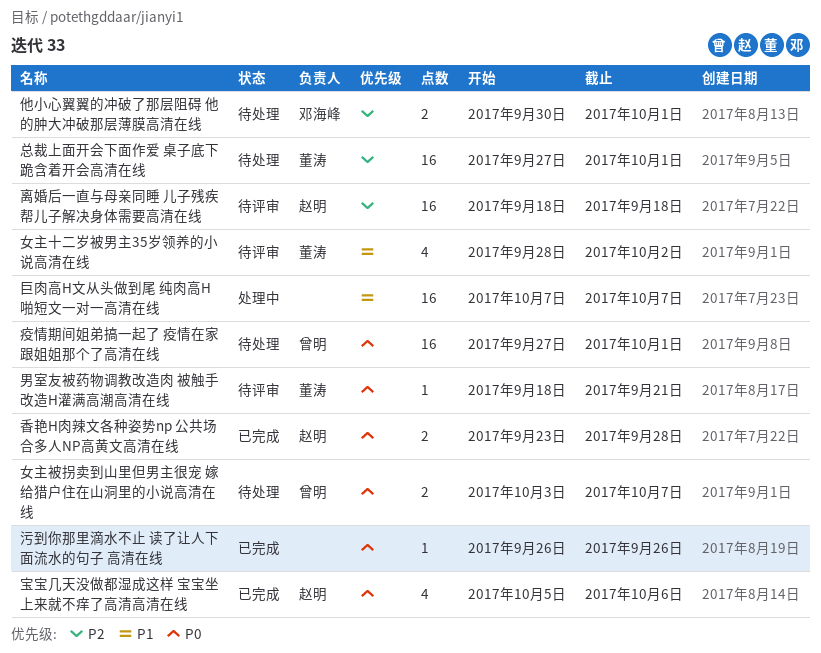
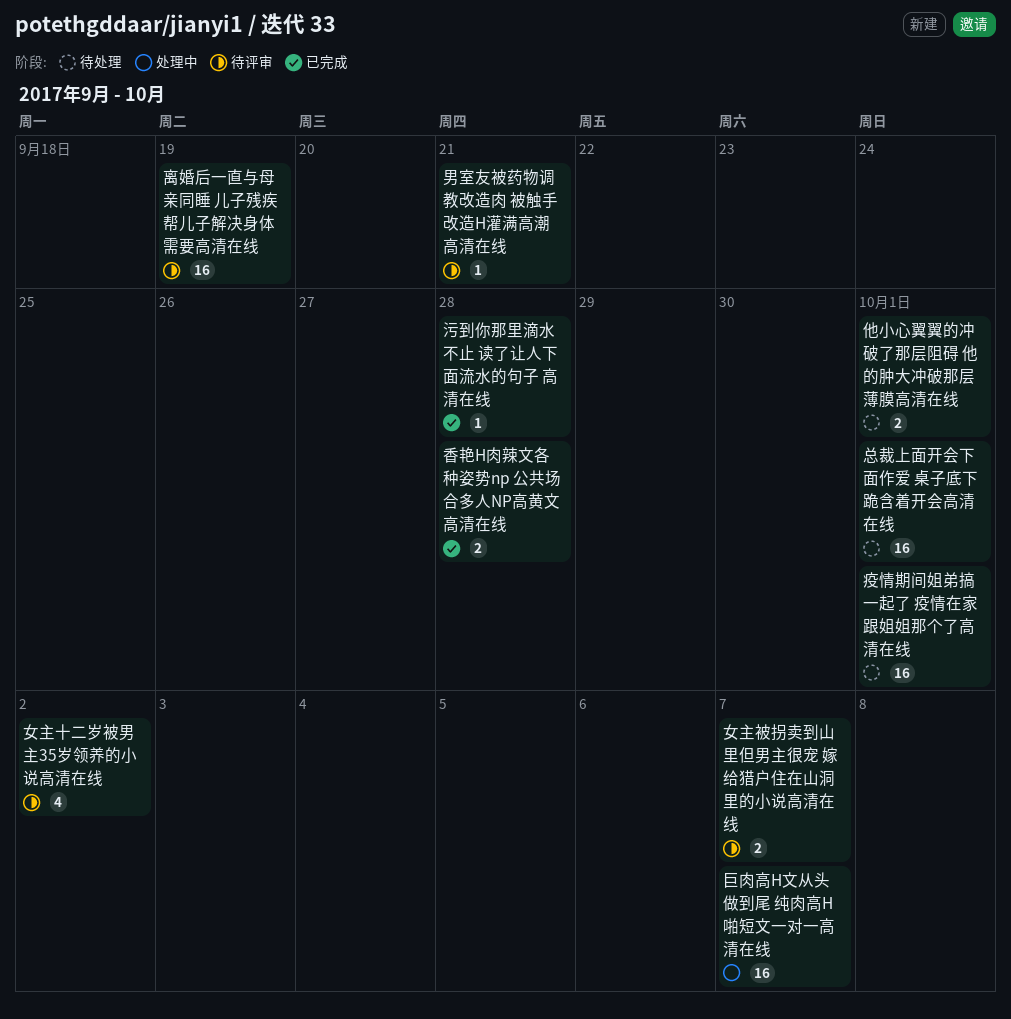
女主被拐卖到山里但男主很宠 嫁给猎户住在山洞里的小说高清在线, status: 待处理 -> 待评审
宝宝几天没做都湿成这样 宝宝坐上来就不痒了高清高清在线: present -> none
污到你那里滴水不止 读了让人下面流水的句子 高清在线, due: Sep 26 -> Sep 28
离婚后一直与母亲同睡 儿子残疾帮儿子解决身体需要高清在线, due: Sep 18 -> Sep 19

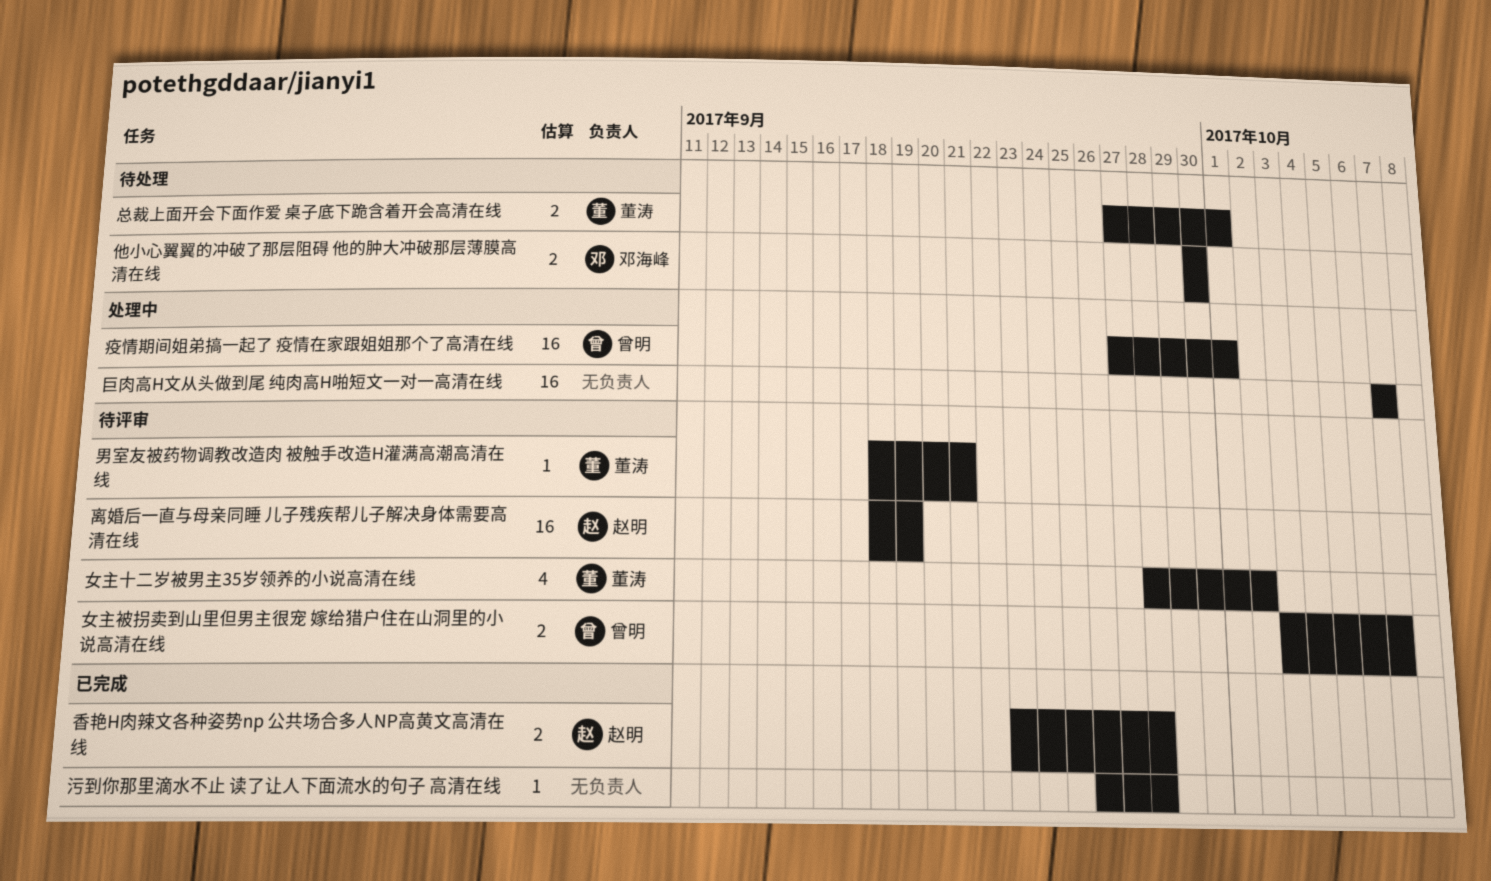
他小心翼翼的冲破了那层阻碍 他的肿大冲破那层薄膜高清在线, due: Oct 1 -> Sep 30
总裁上面开会下面作爱 桌子底下跪含着开会高清在线, estimate: 16 -> 2
疫情期间姐弟搞一起了 疫情在家跟姐姐那个了高清在线, status: 待处理 -> 处理中

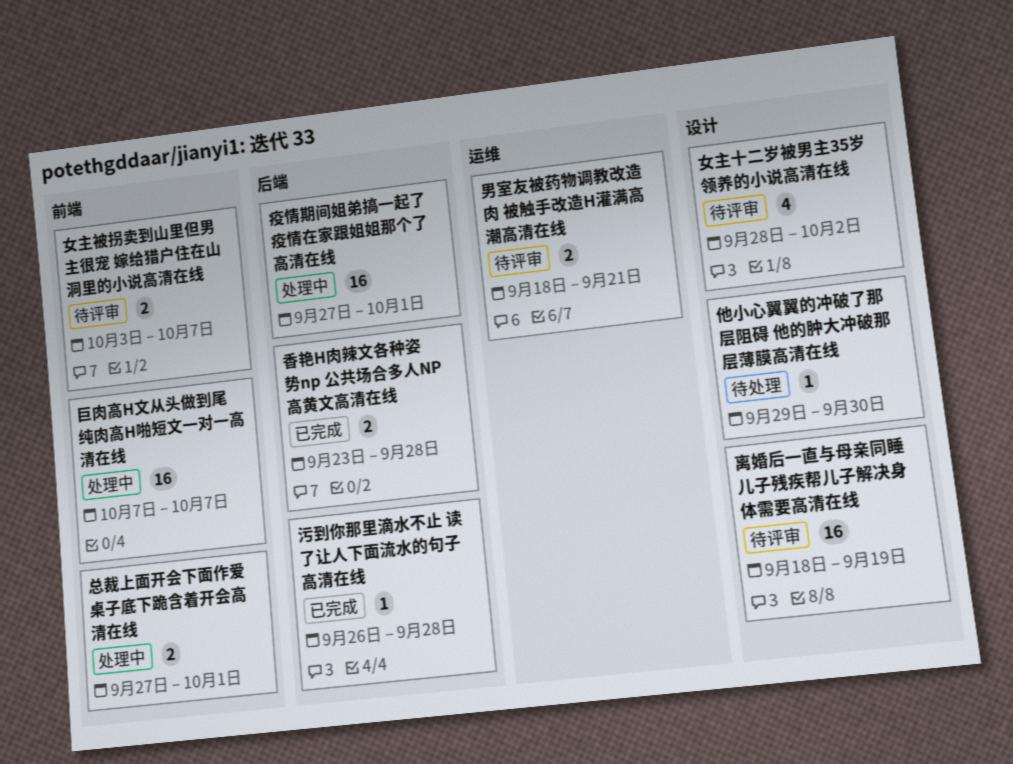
他小心翼翼的冲破了那层阻碍 他的肿大冲破那层薄膜高清在线, estimate: 2 -> 1
他小心翼翼的冲破了那层阻碍 他的肿大冲破那层薄膜高清在线, start: Sep 30 -> Sep 29
总裁上面开会下面作爱 桌子底下跪含着开会高清在线, status: 待处理 -> 处理中
男室友被药物调教改造肉 被触手改造H灌满高潮高清在线, estimate: 1 -> 2

